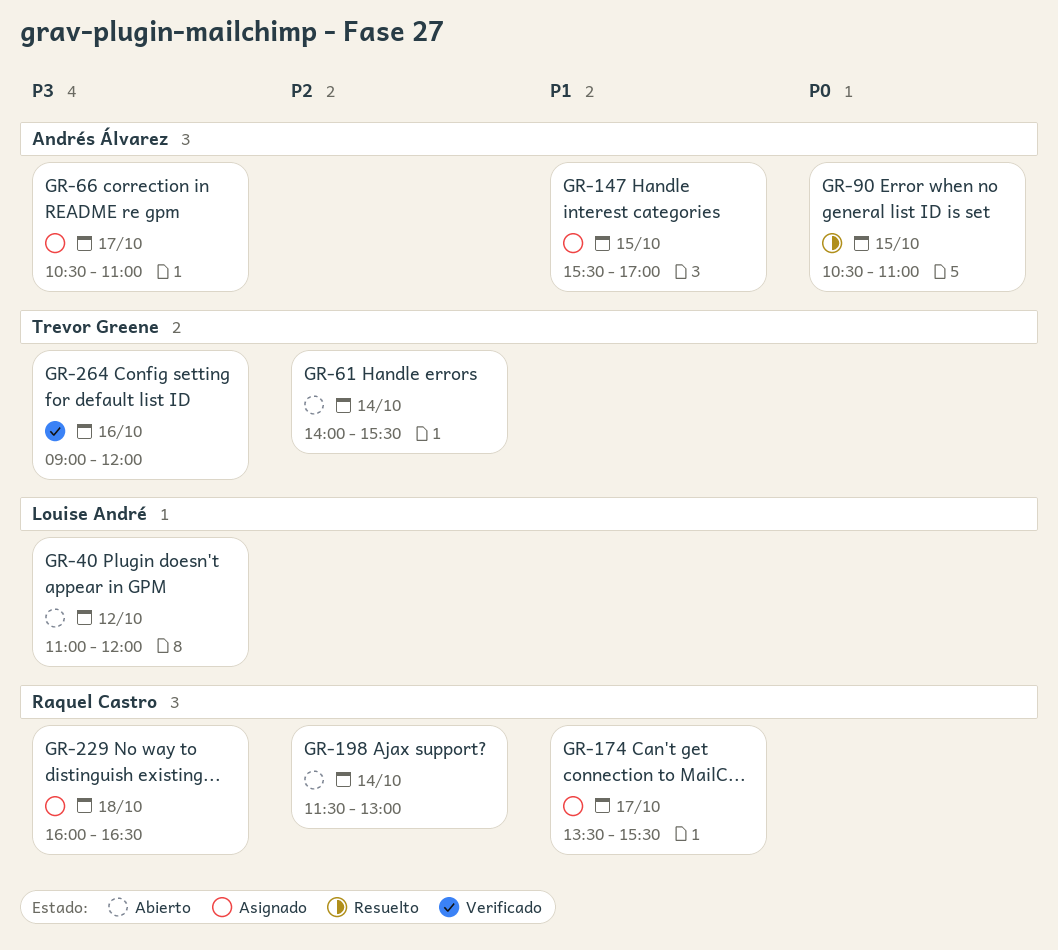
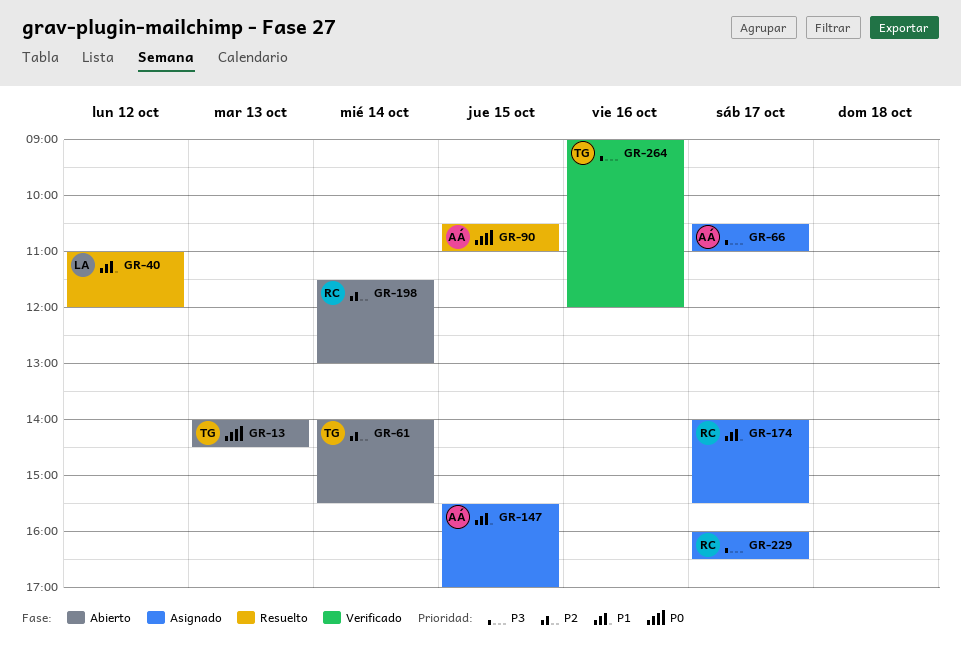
GR-13: none -> present
GR-40, status: Abierto -> Resuelto
GR-40, priority: P3 -> P1
GR-174, begins: 13:30 -> 14:00
GR-229, day: Oct 18 -> Oct 17

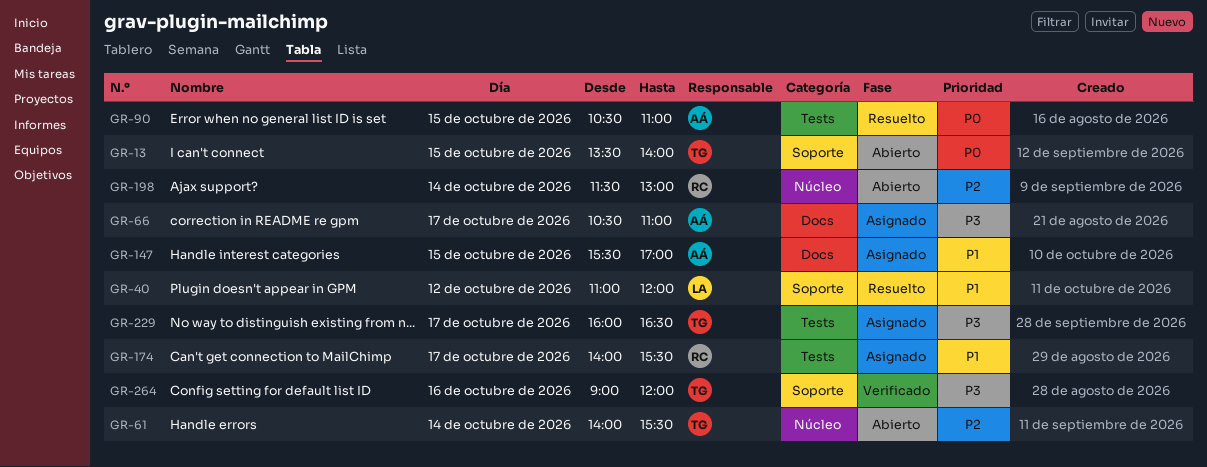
GR-13, day: Oct 13 -> Oct 15
GR-13, begins: 14:00 -> 13:30
GR-13, ends: 14:30 -> 14:00
GR-229, owner: RC -> TG

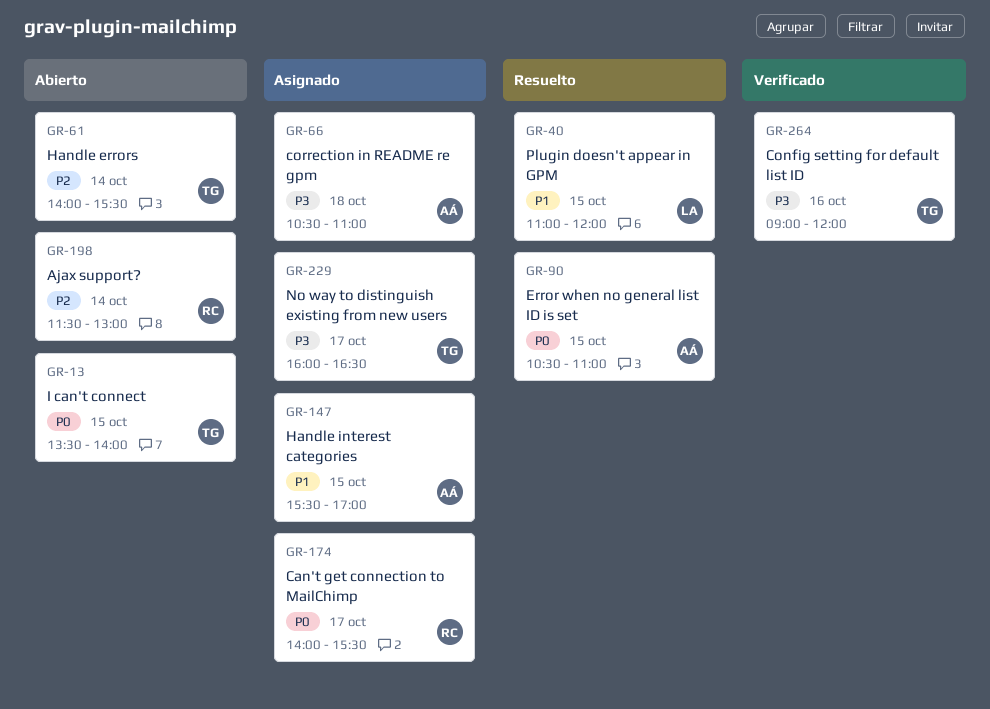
GR-40, day: Oct 12 -> Oct 15
GR-66, day: Oct 17 -> Oct 18
GR-174, priority: P1 -> P0

